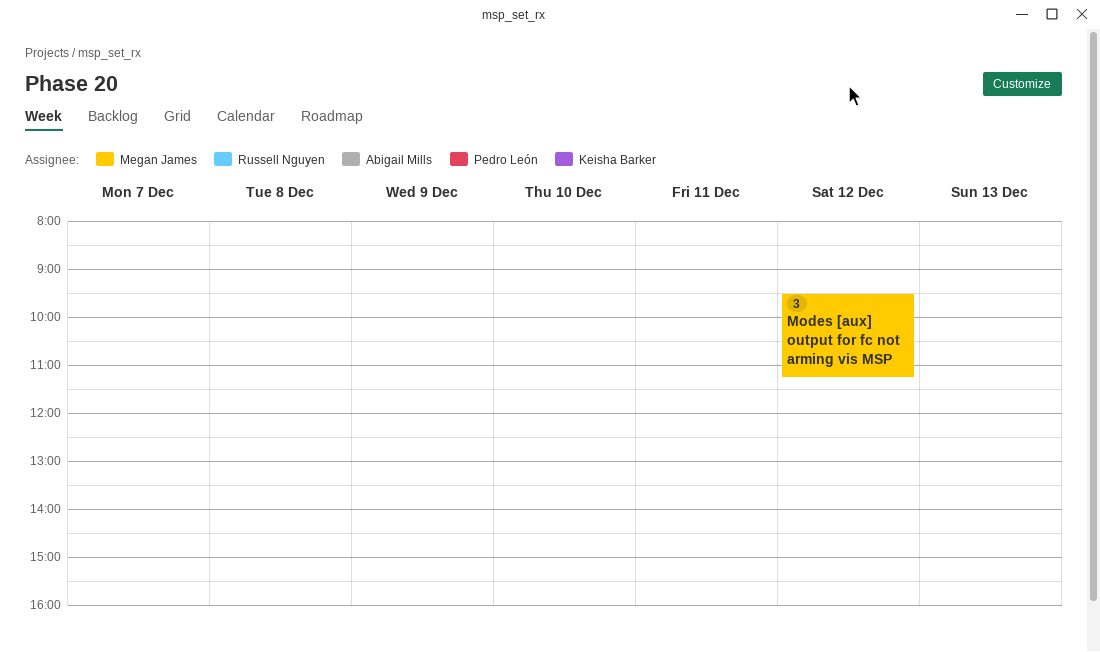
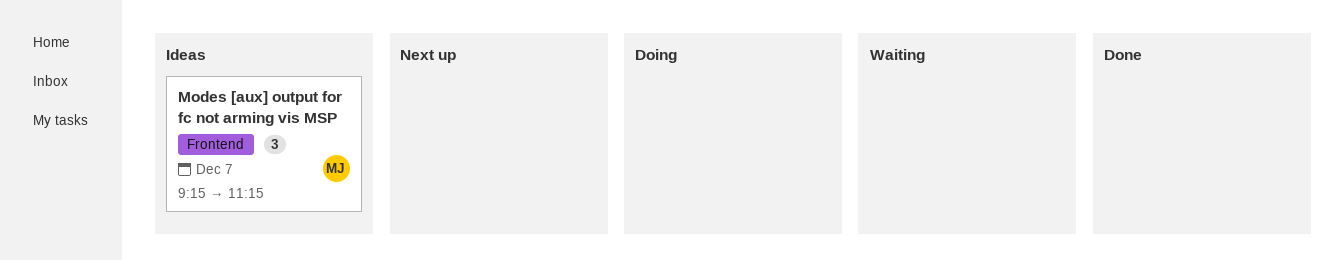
Modes [aux] output for fc not arming vis MSP, day: Dec 12 -> Dec 7
Modes [aux] output for fc not arming vis MSP, begins: 09:30 -> 09:15

